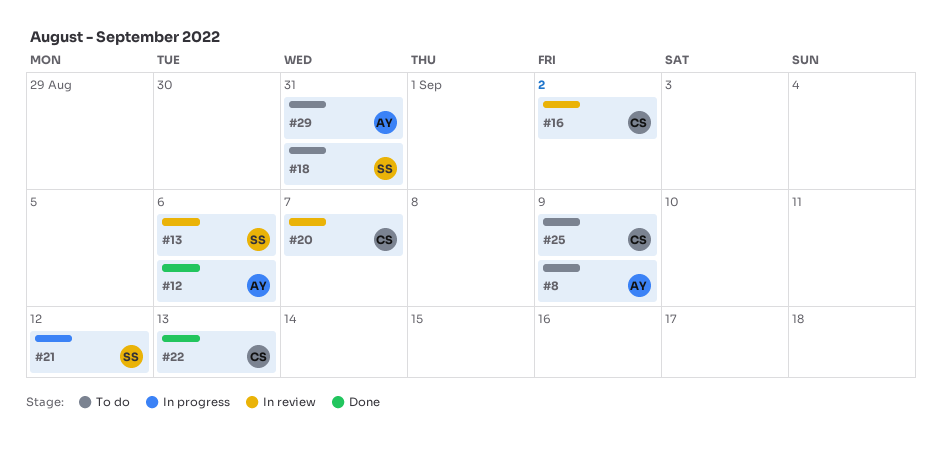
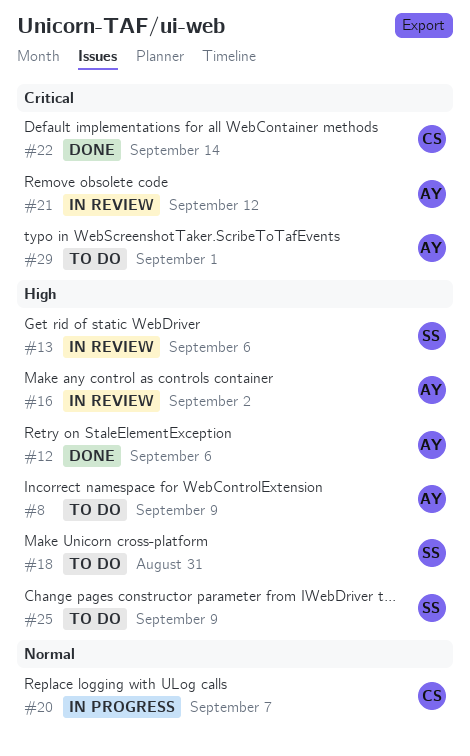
#16, owner: CS -> AY
#20, status: In review -> In progress
#21, status: In progress -> In review
#21, owner: SS -> AY
#22, due: Sep 13 -> Sep 14
#25, owner: CS -> SS
#29, due: Aug 31 -> Sep 1

